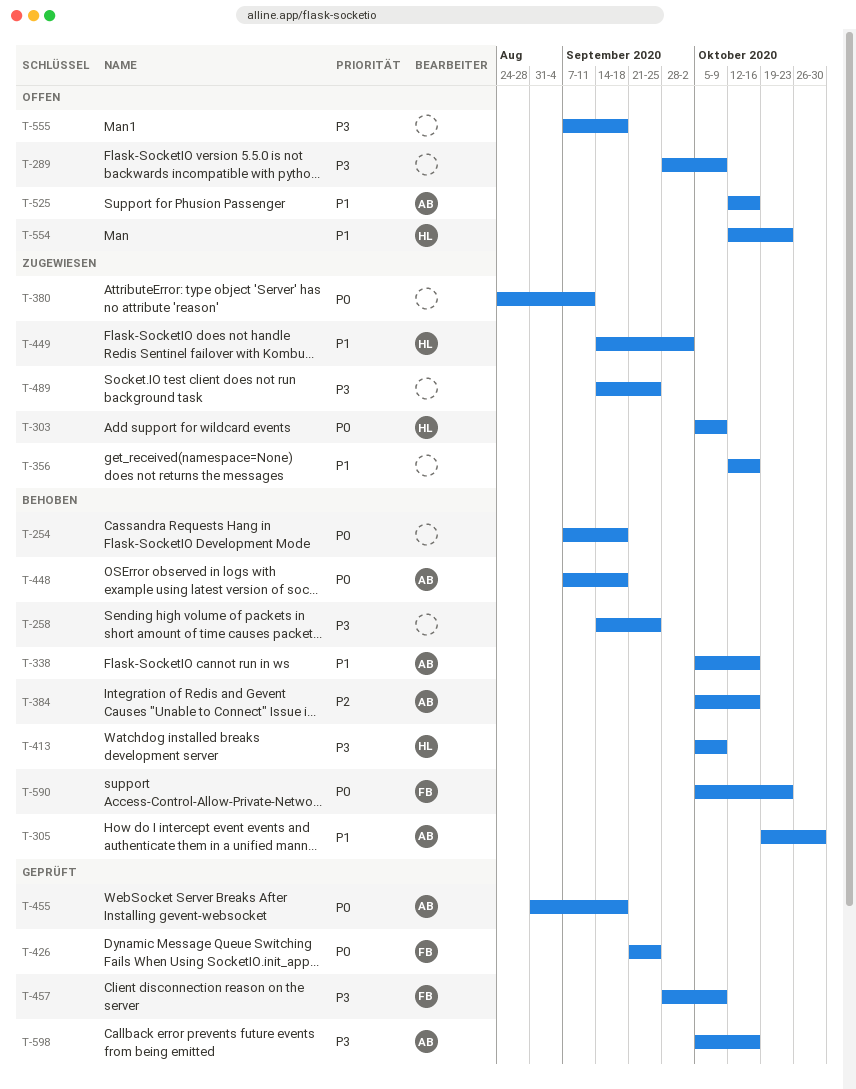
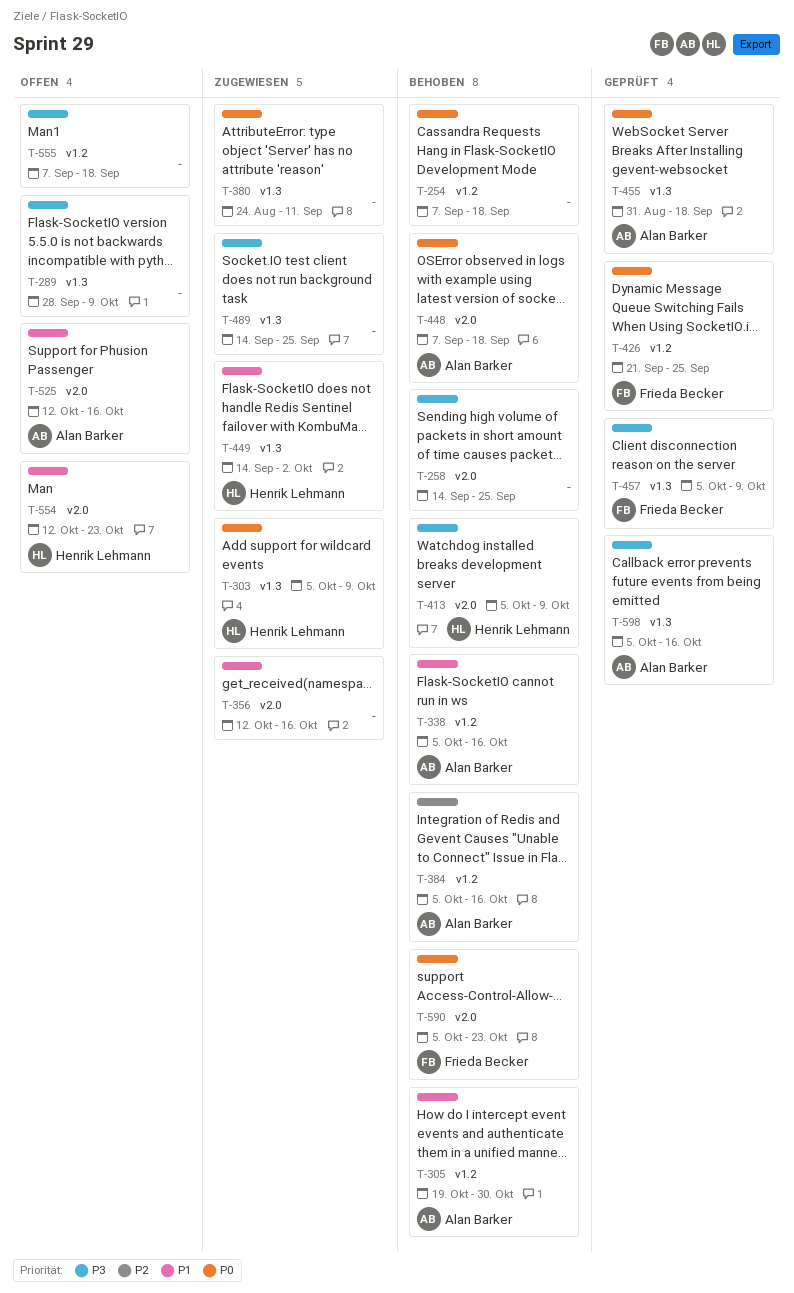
T-457, start: Sep 28 -> Oct 5

